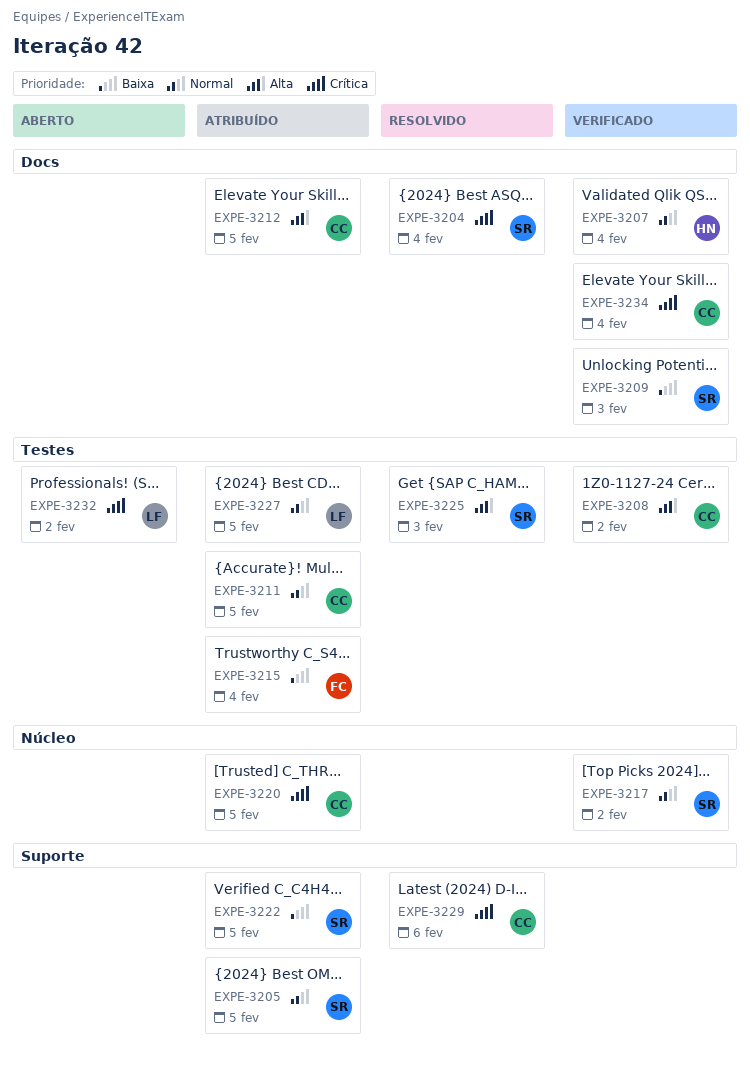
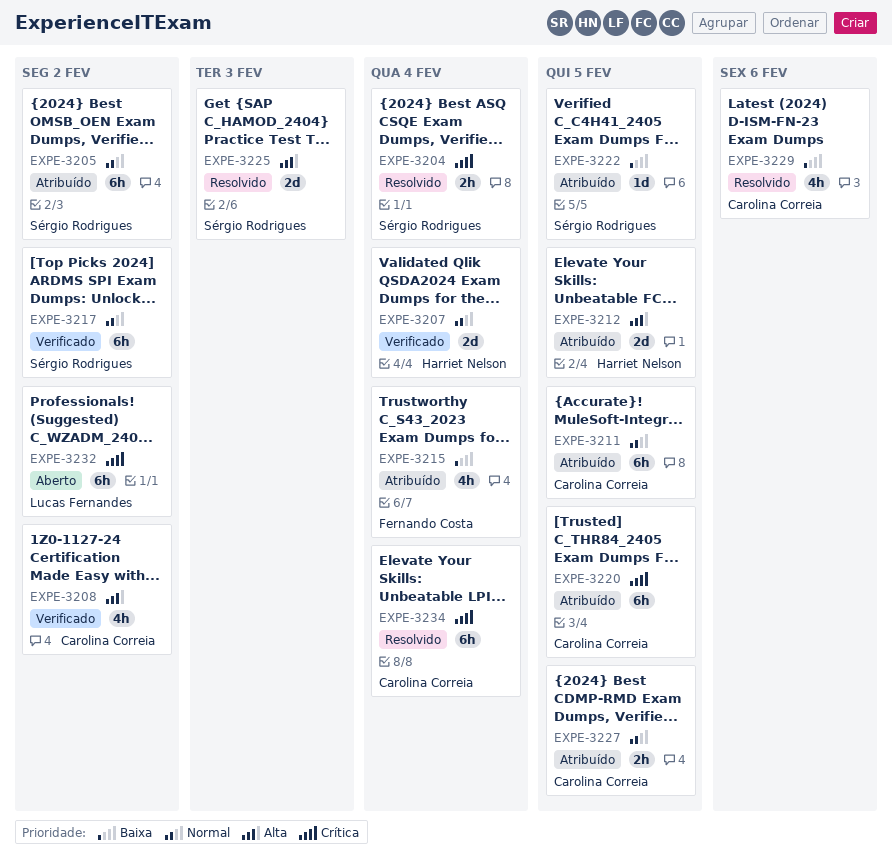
EXPE-3205, due: Feb 5 -> Feb 2
EXPE-3209: present -> none
EXPE-3212, owner: Carolina Correia -> Harriet Nelson
EXPE-3227, owner: Lucas Fernandes -> Carolina Correia
EXPE-3229, priority: Crítica -> Baixa
EXPE-3234, status: Verificado -> Resolvido

